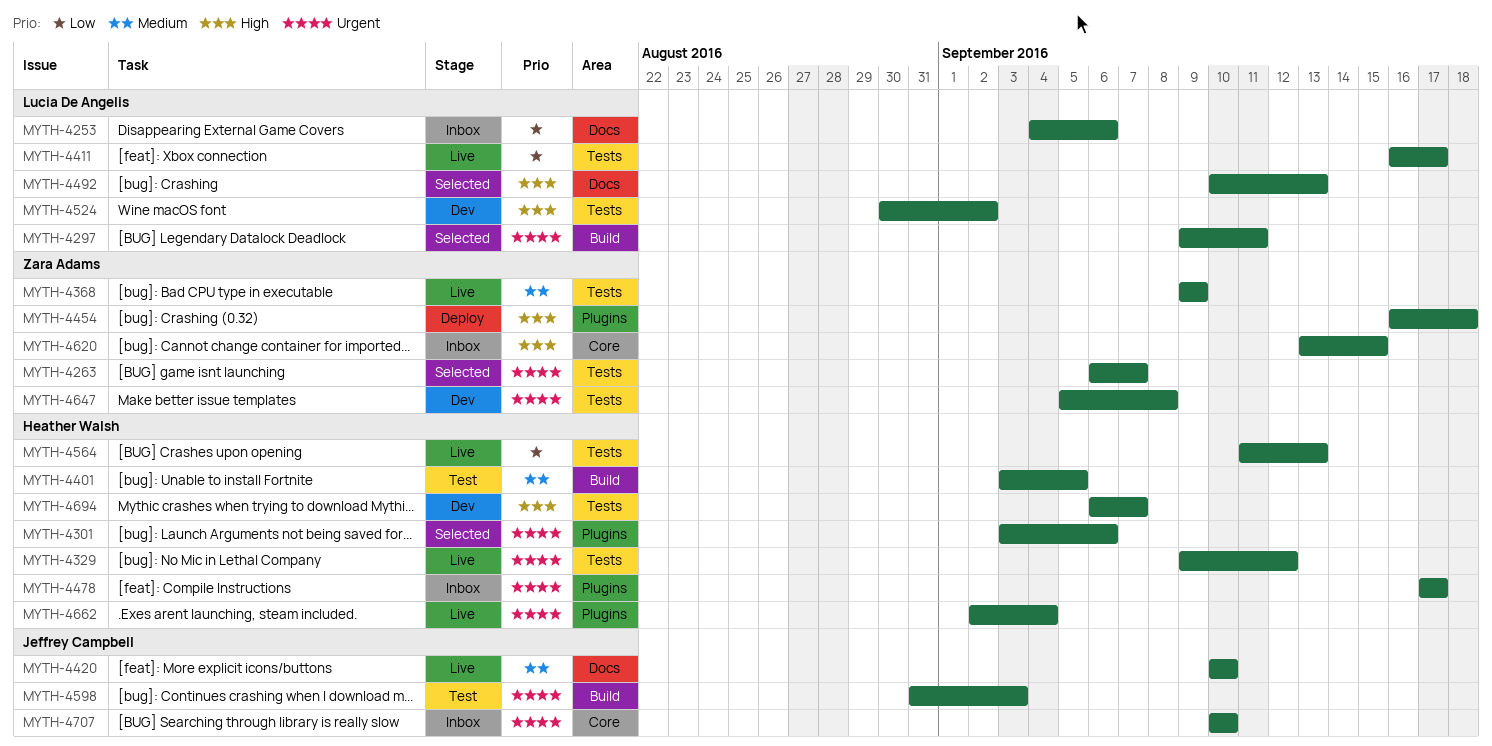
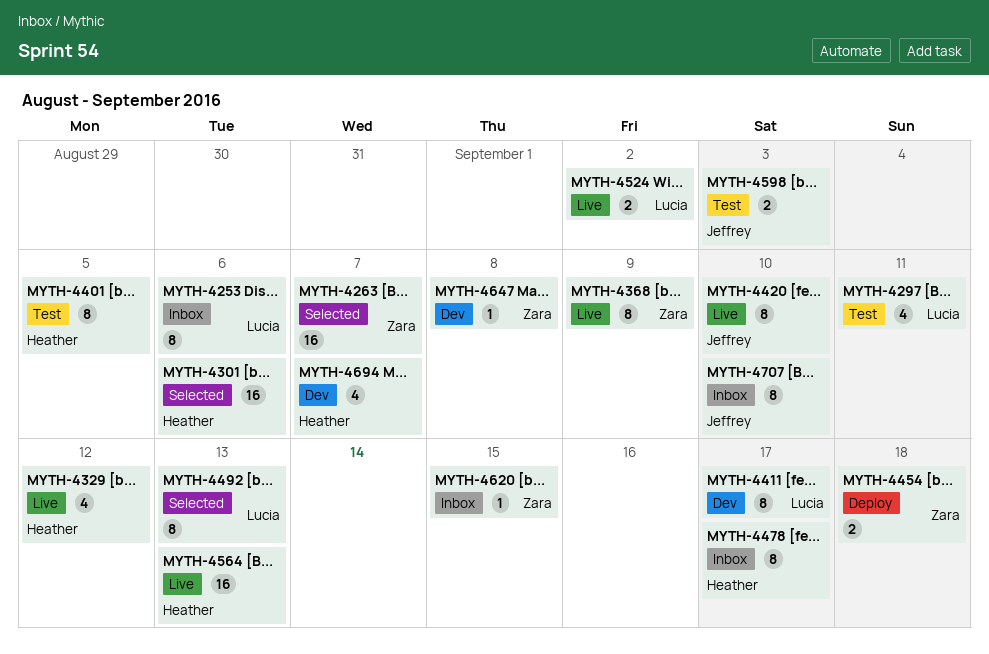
MYTH-4297, status: Selected -> Test
MYTH-4411, status: Live -> Dev
MYTH-4524, status: Dev -> Live
MYTH-4662: present -> none

